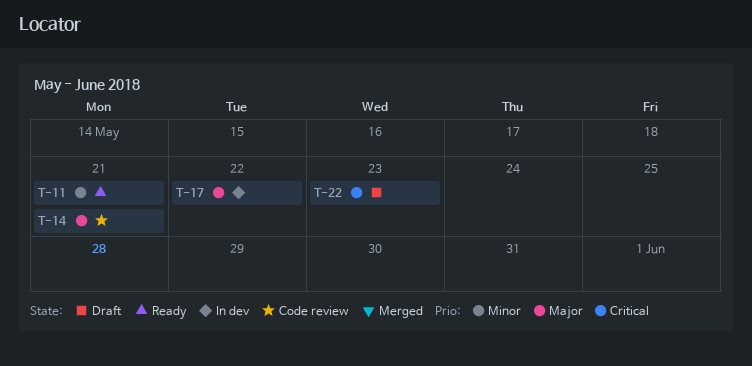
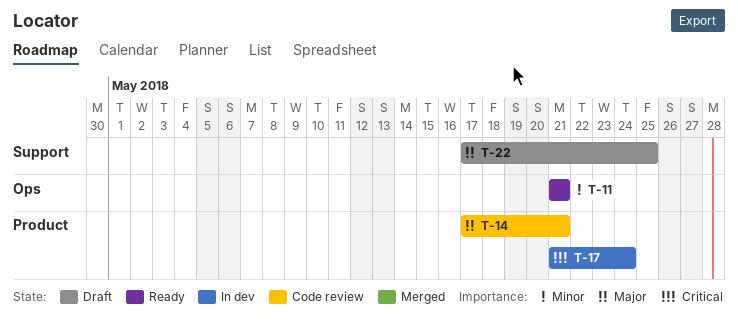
T-17, priority: Major -> Critical
T-17, due: May 22 -> May 24
T-22, priority: Critical -> Major
T-22, due: May 23 -> May 25

